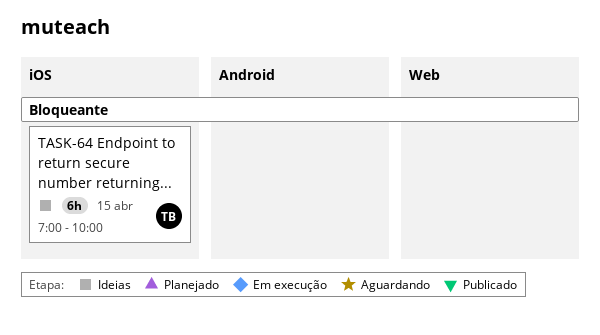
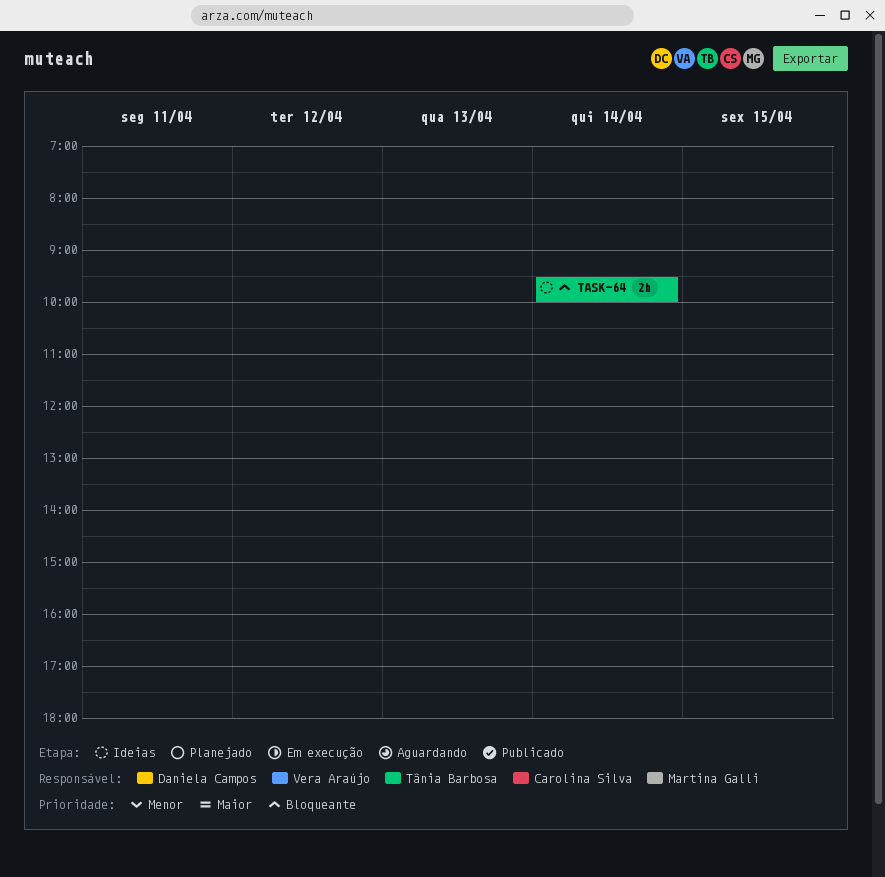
TASK-64, estimate: 6h -> 2h
TASK-64, day: Apr 15 -> Apr 14
TASK-64, begins: 07:00 -> 09:30

